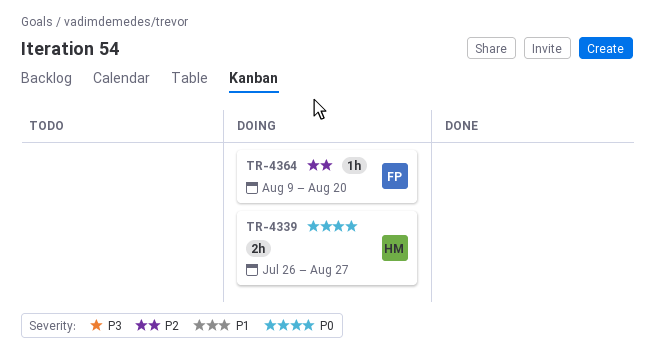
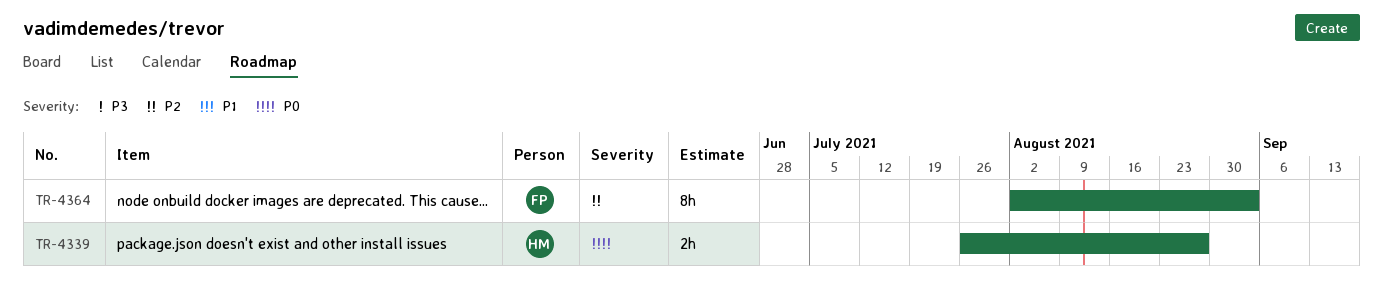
TR-4364, estimate: 1h -> 8h
TR-4364, start: Aug 9 -> Aug 2
TR-4364, due: Aug 20 -> Sep 3

